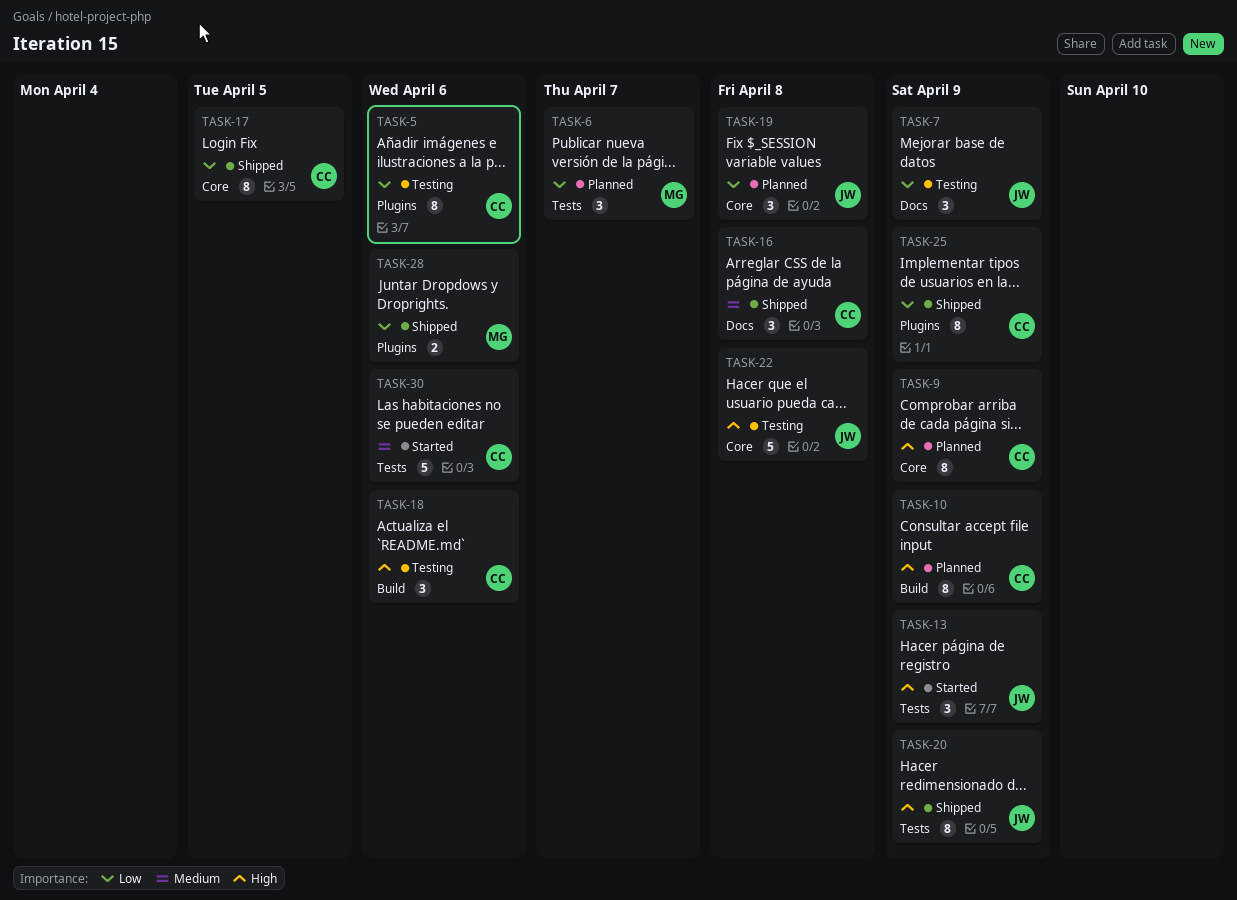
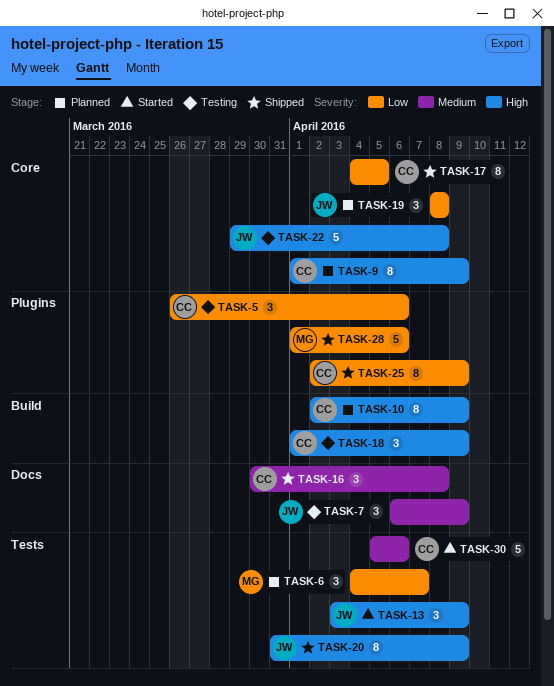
TASK-5, estimate: 8 -> 3
TASK-7, priority: Low -> Medium
TASK-18, due: Apr 6 -> Apr 9
TASK-28, estimate: 2 -> 5

